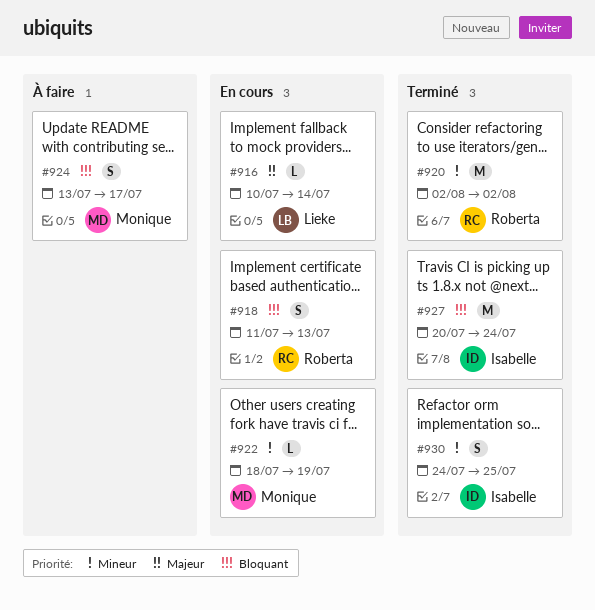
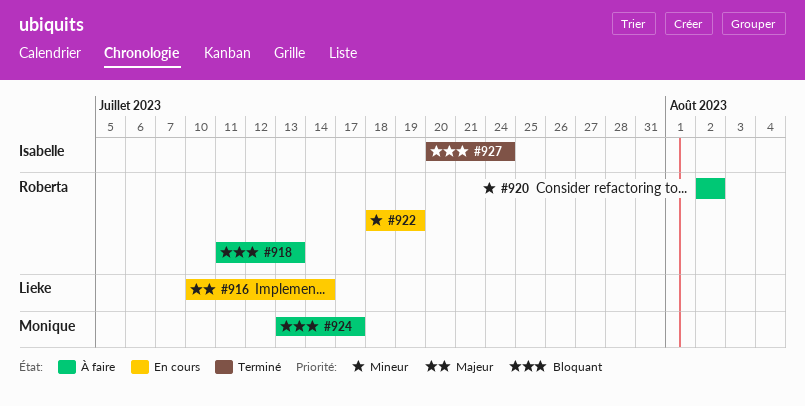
#918, status: En cours -> À faire
#920, status: Terminé -> À faire
#922, owner: Monique -> Roberta
#930: present -> none

